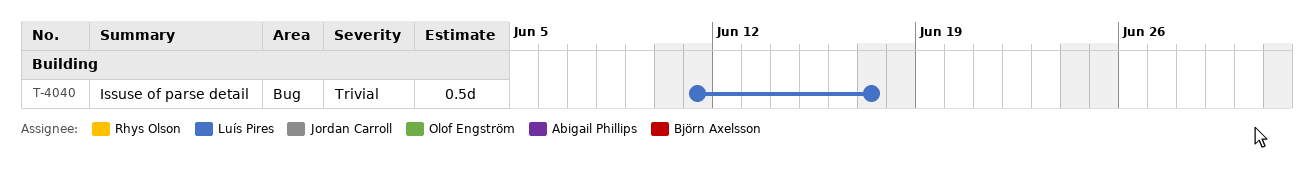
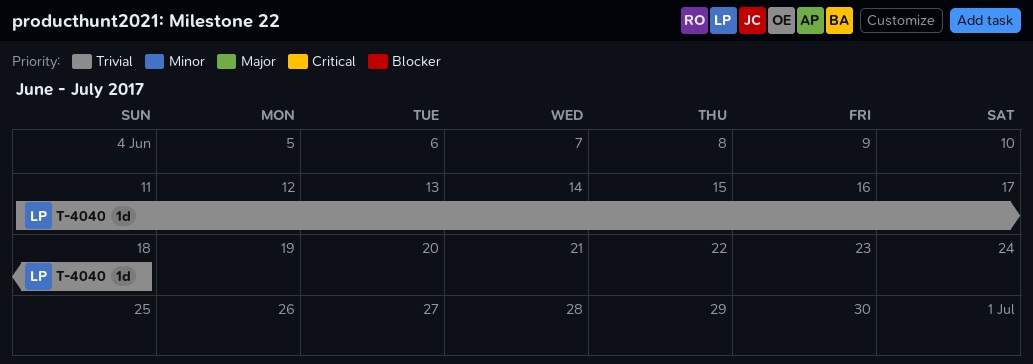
T-4040, estimate: 0.5d -> 1d
T-4040, due: Jun 17 -> Jun 18

